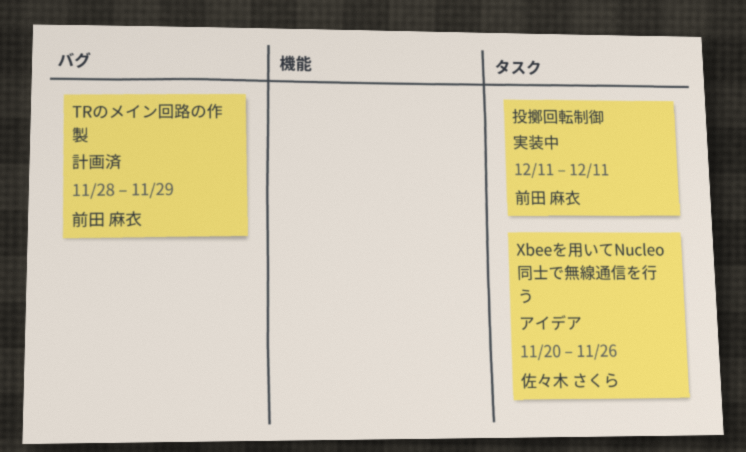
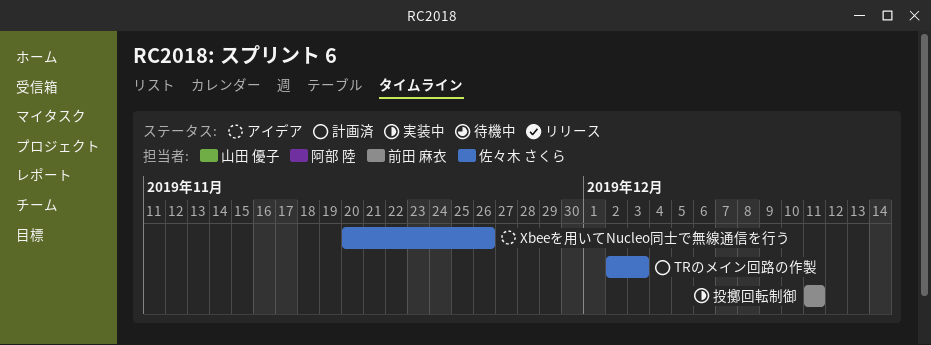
TRのメイン回路の作製, owner: 前田 麻衣 -> 佐々木 さくら
TRのメイン回路の作製, start: Nov 28 -> Dec 2
TRのメイン回路の作製, due: Nov 29 -> Dec 3

